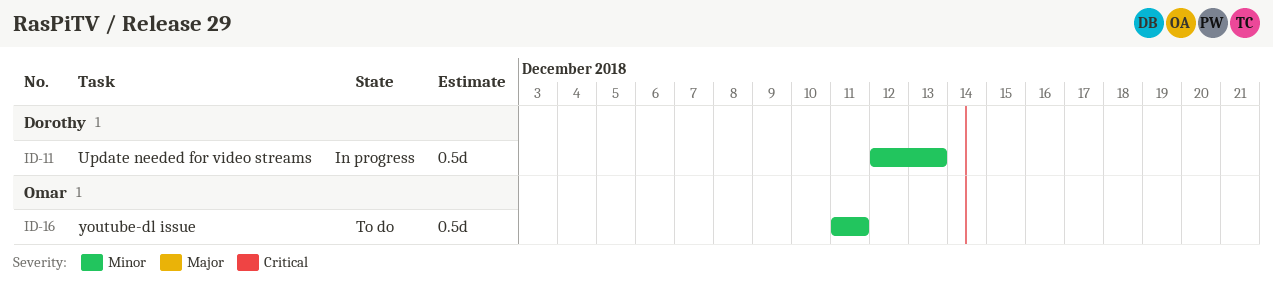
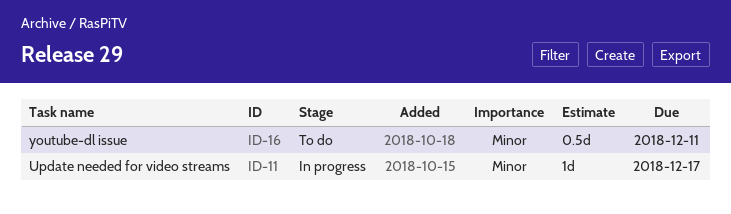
ID-11, estimate: 0.5d -> 1d
ID-11, due: Dec 13 -> Dec 17

